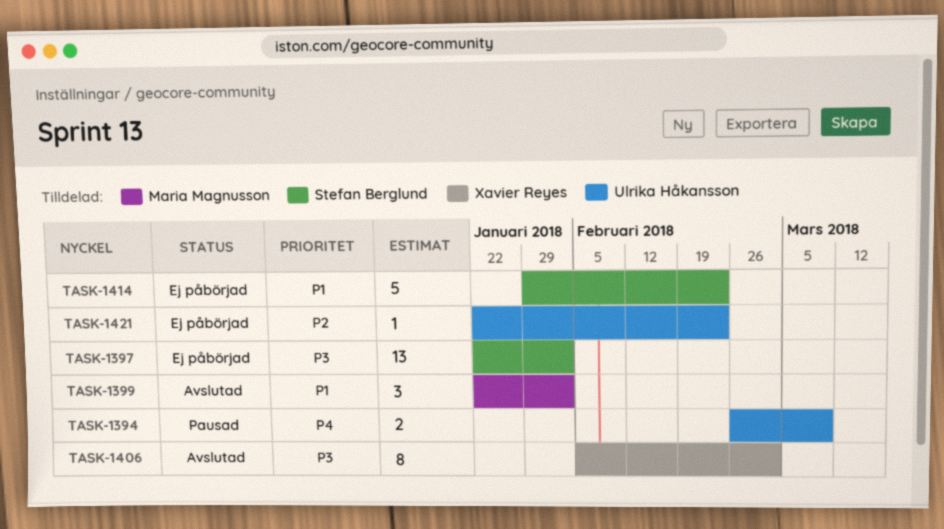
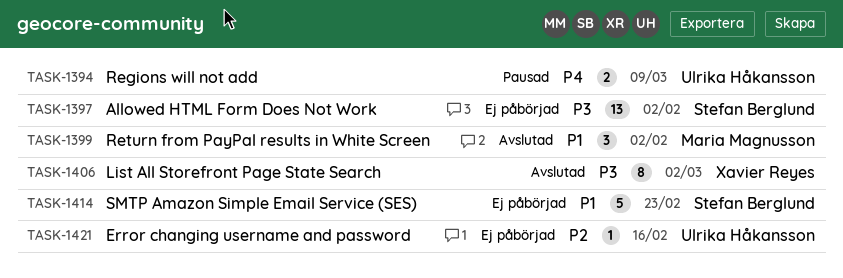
TASK-1421, due: Feb 23 -> Feb 16

